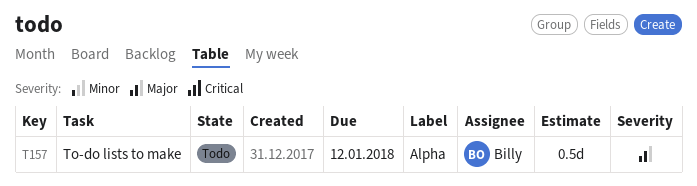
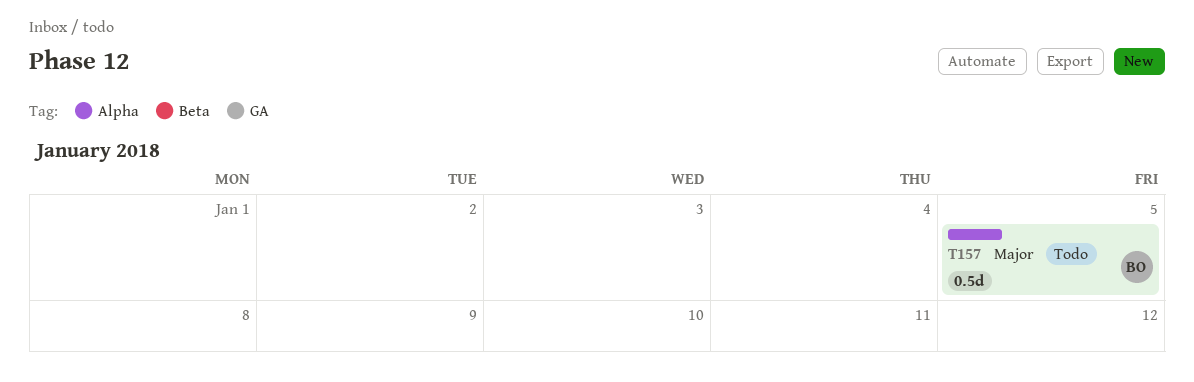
T157, due: Jan 12 -> Jan 5

